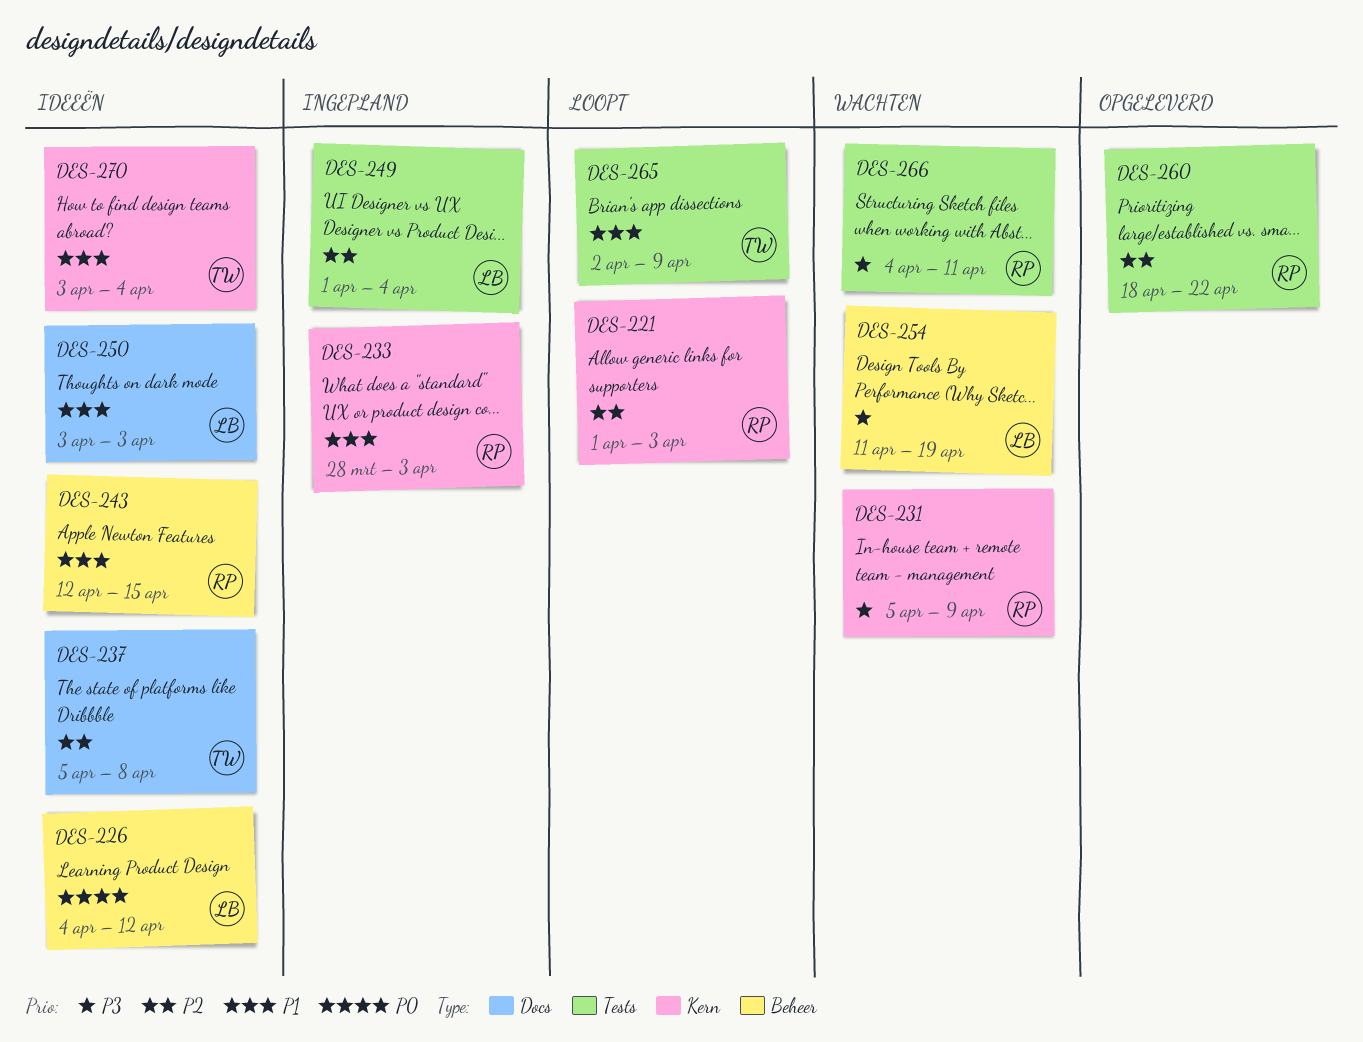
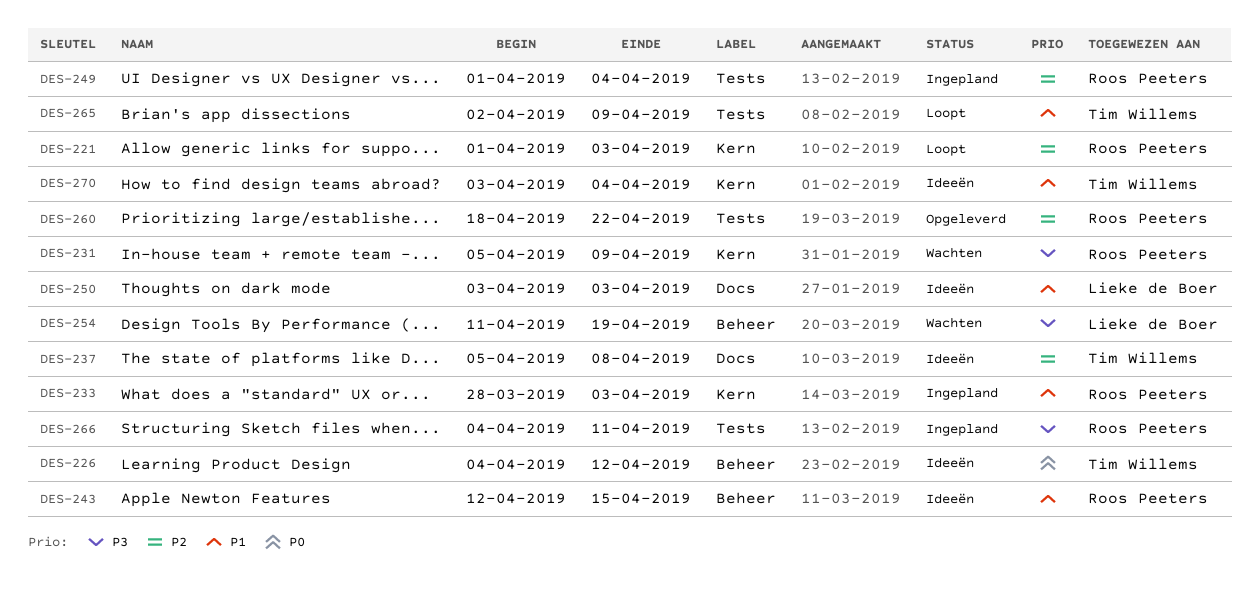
DES-226, owner: Lieke de Boer -> Tim Willems
DES-249, owner: Lieke de Boer -> Roos Peeters
DES-266, status: Wachten -> Ingepland

